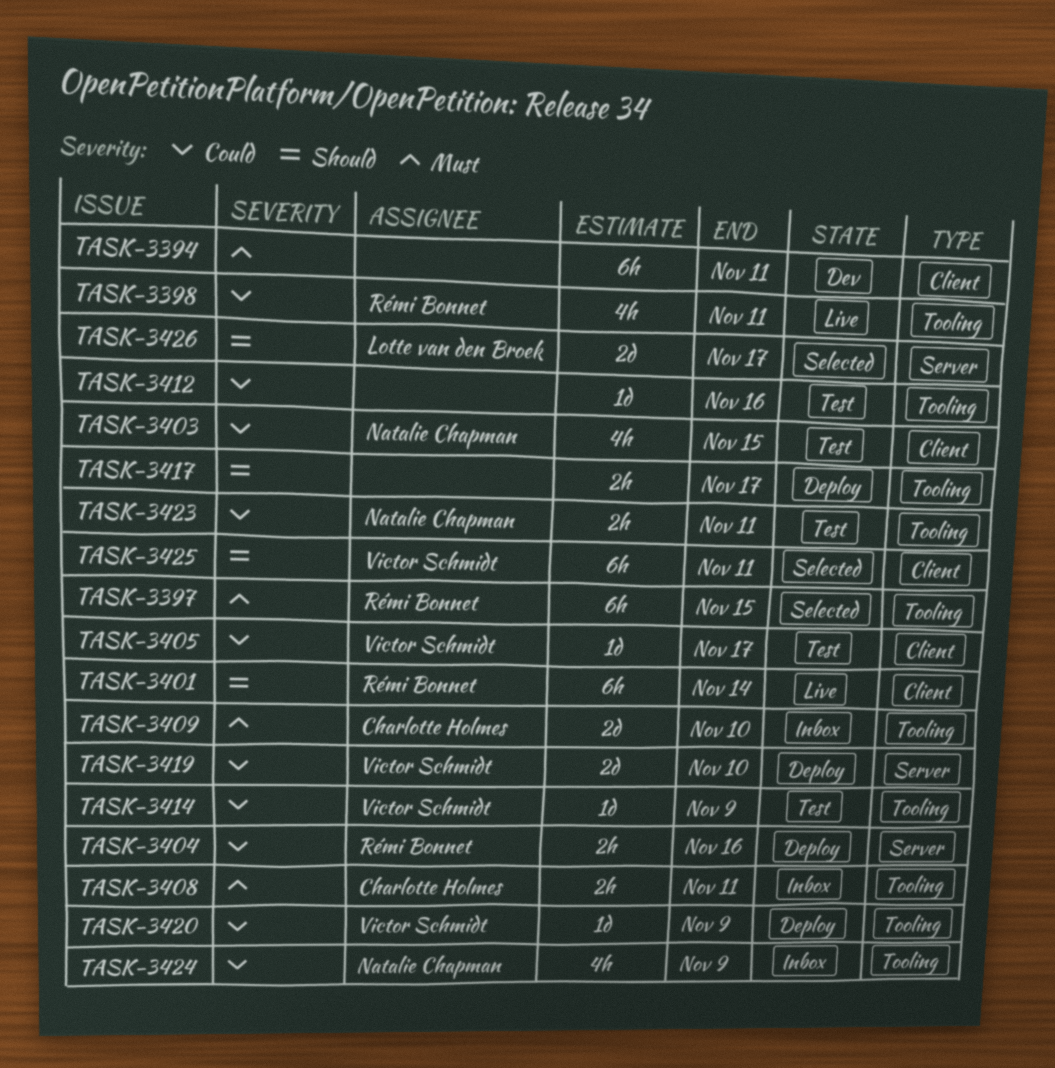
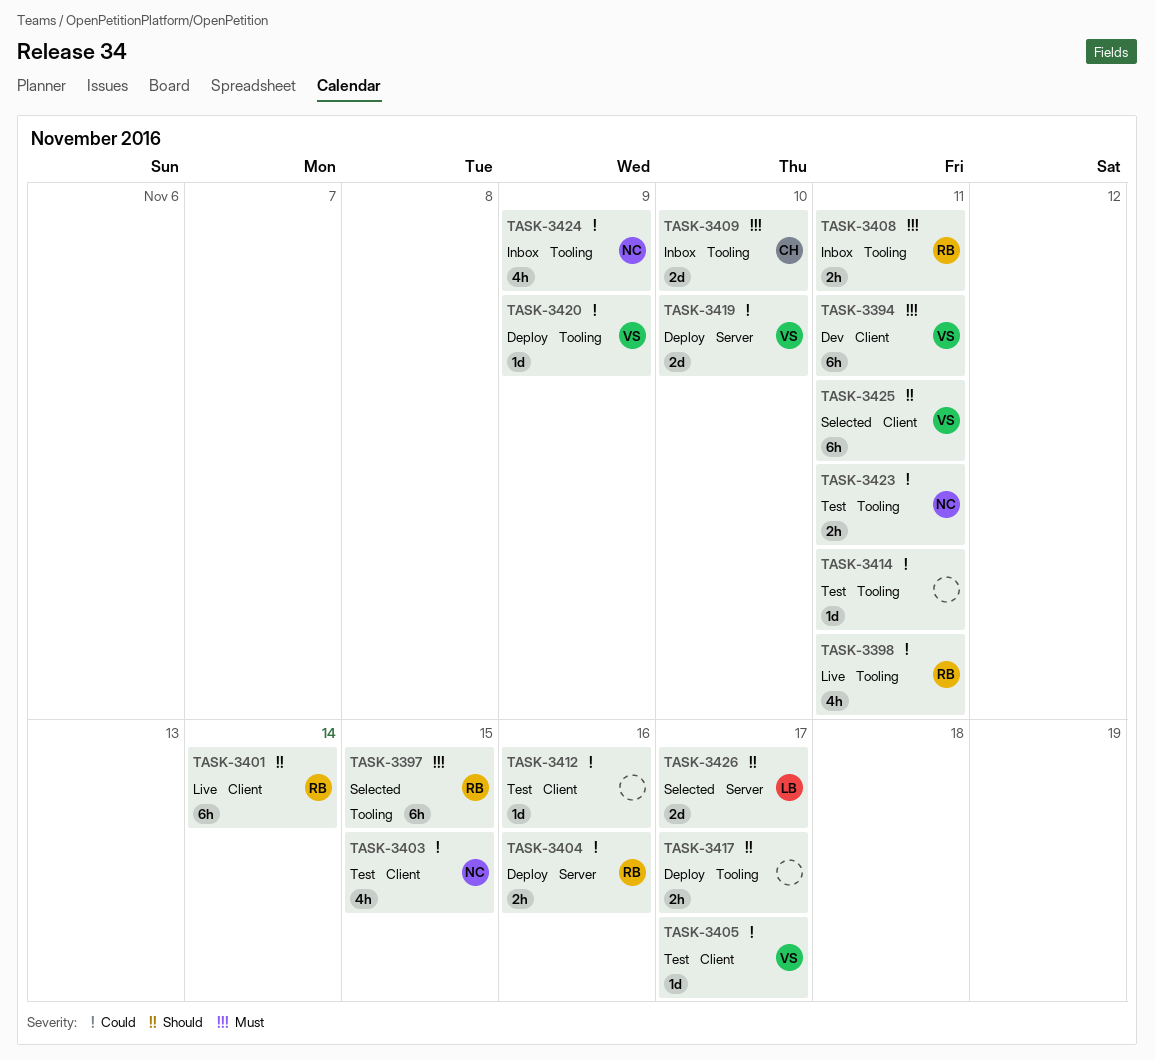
TASK-3394, owner: none -> Victor Schmidt
TASK-3408, owner: Charlotte Holmes -> Rémi Bonnet
TASK-3412, label: Tooling -> Client
TASK-3414, owner: Victor Schmidt -> none
TASK-3414, due: Nov 9 -> Nov 11

